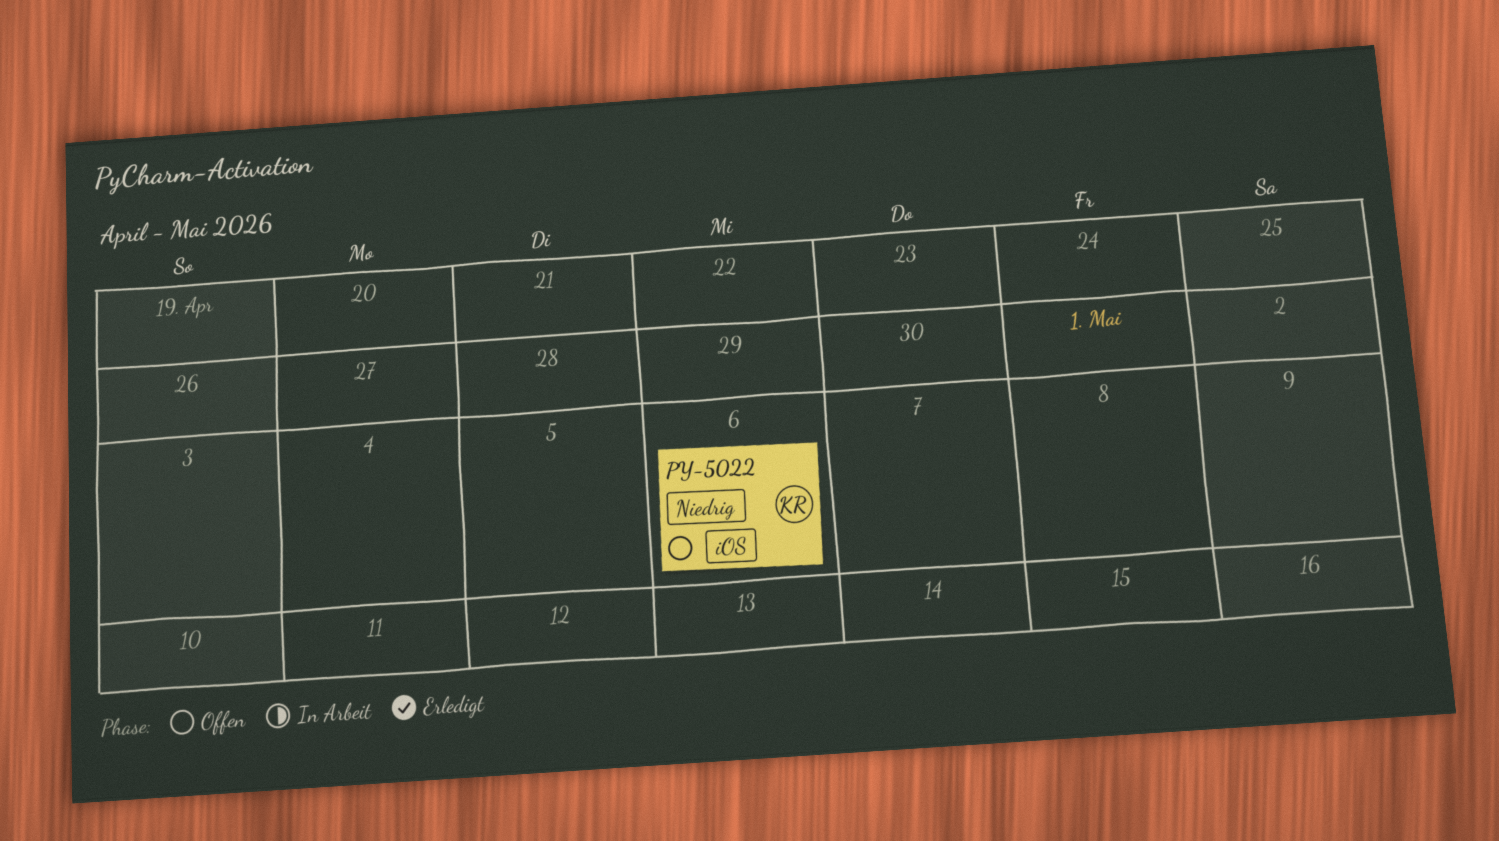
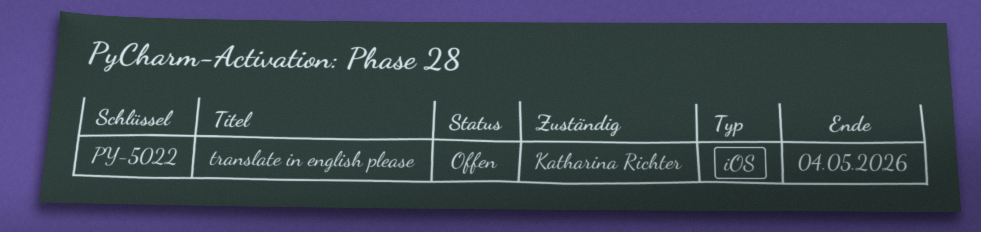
PY-5022, due: May 6 -> May 4

